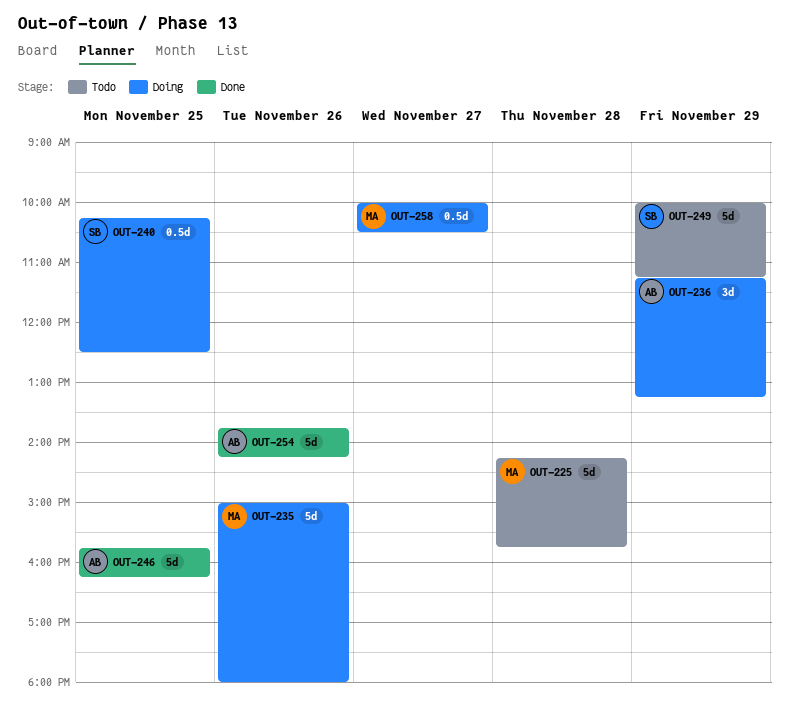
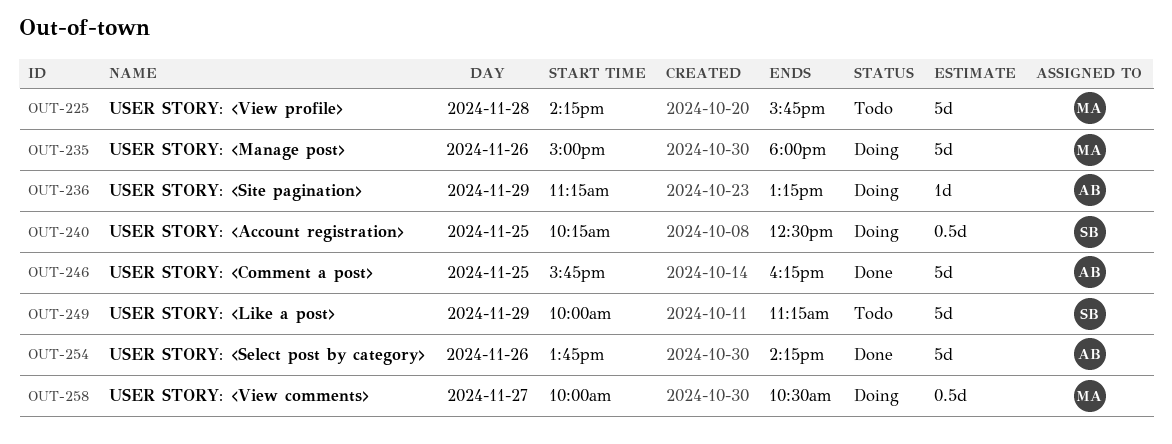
OUT-236, estimate: 3d -> 1d

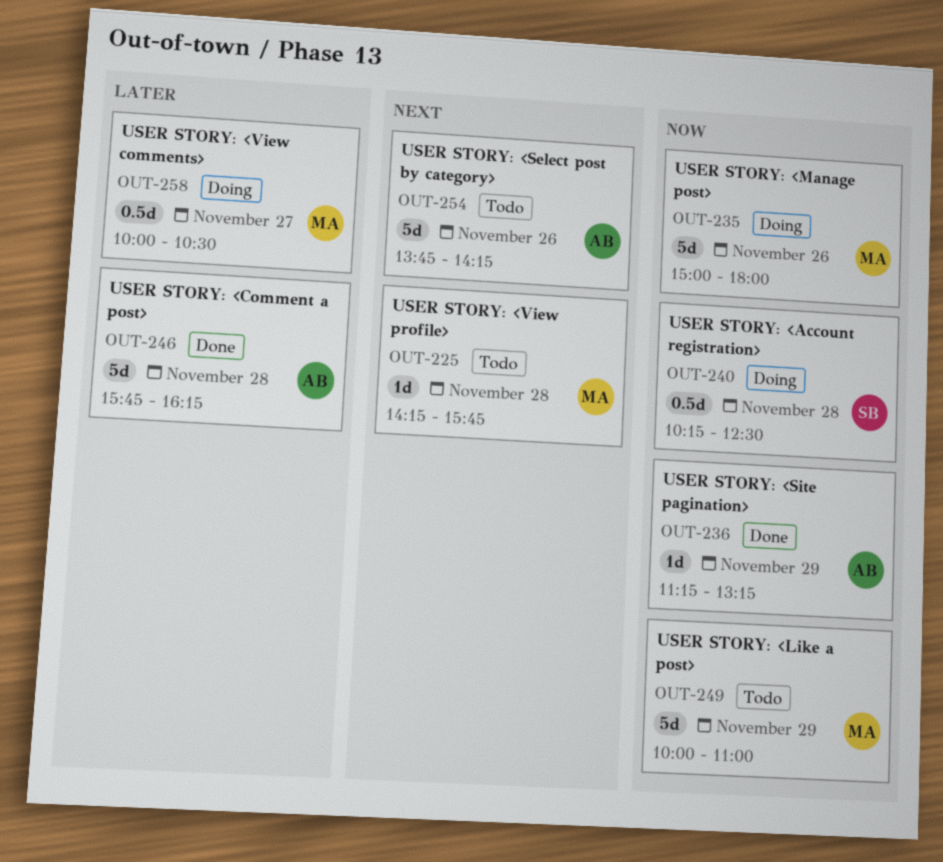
OUT-225, estimate: 5d -> 1d
OUT-236, status: Doing -> Done
OUT-240, day: Nov 25 -> Nov 28
OUT-246, day: Nov 25 -> Nov 28
OUT-249, owner: SB -> MA
OUT-249, ends: 11:15 -> 11:00
OUT-254, status: Done -> Todo

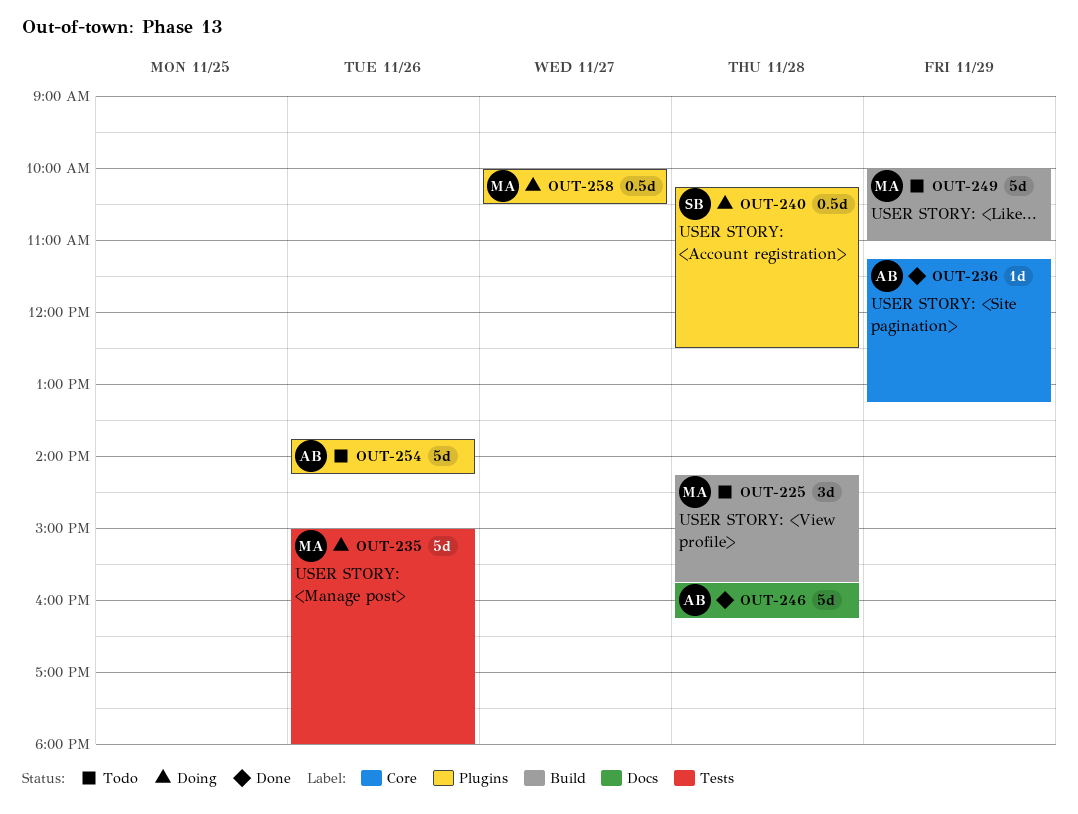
OUT-225, estimate: 1d -> 3d

